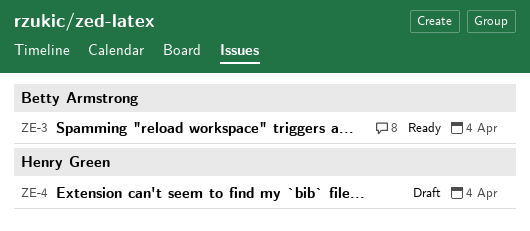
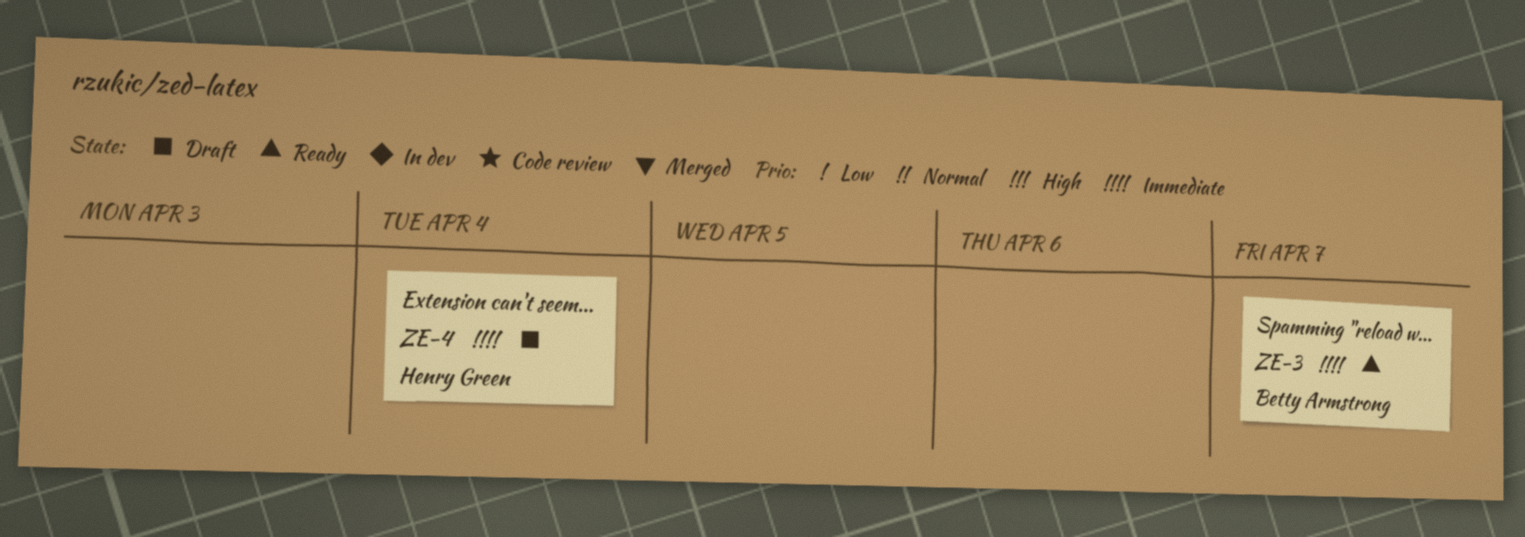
ZE-3, due: Apr 4 -> Apr 7

